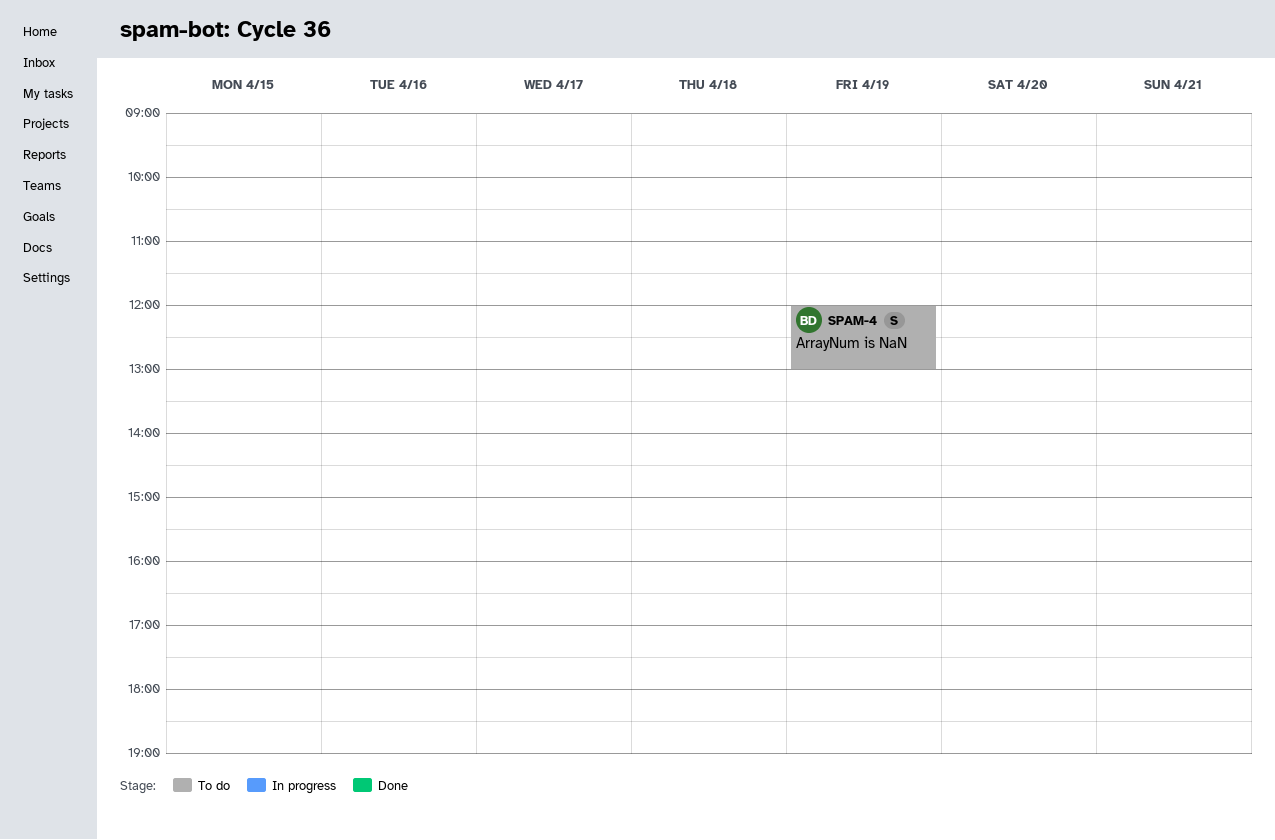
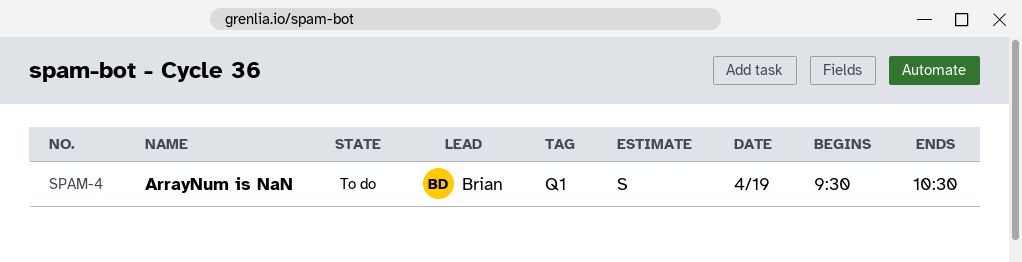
SPAM-4, begins: 12:00 -> 09:30
SPAM-4, ends: 13:00 -> 10:30

